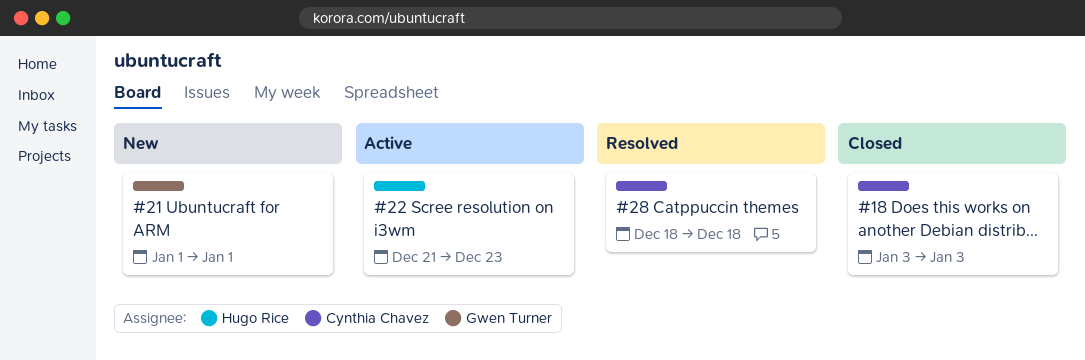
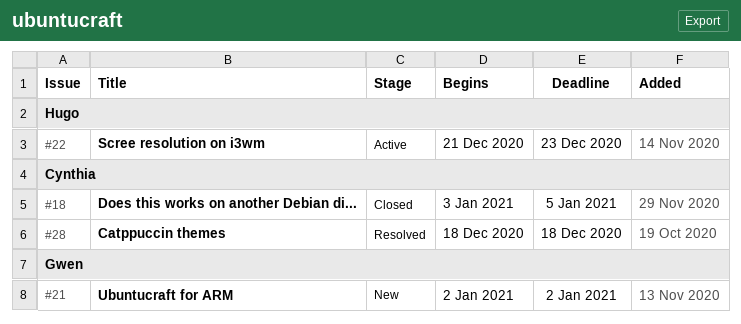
#18, due: Jan 3 -> Jan 5
#21, start: Jan 1 -> Jan 2
#21, due: Jan 1 -> Jan 2

